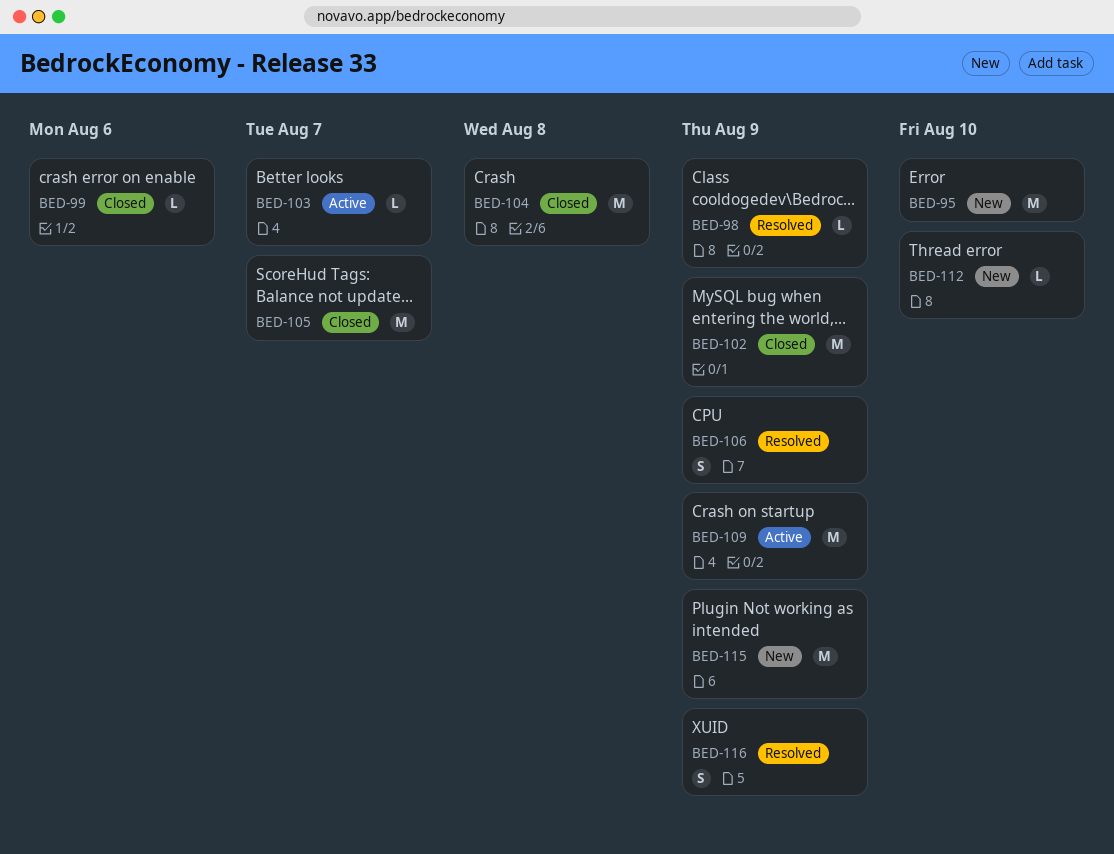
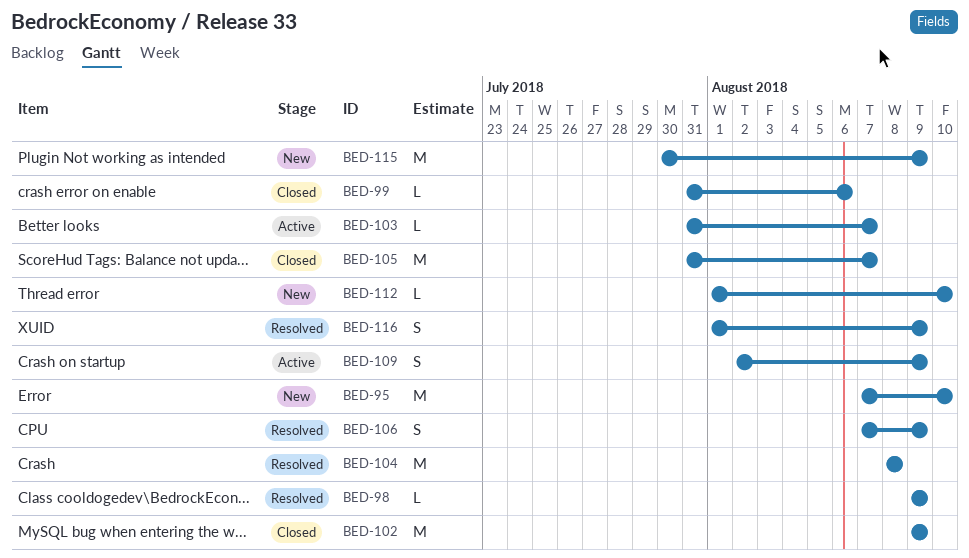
BED-104, status: Closed -> Resolved
BED-109, estimate: M -> S

